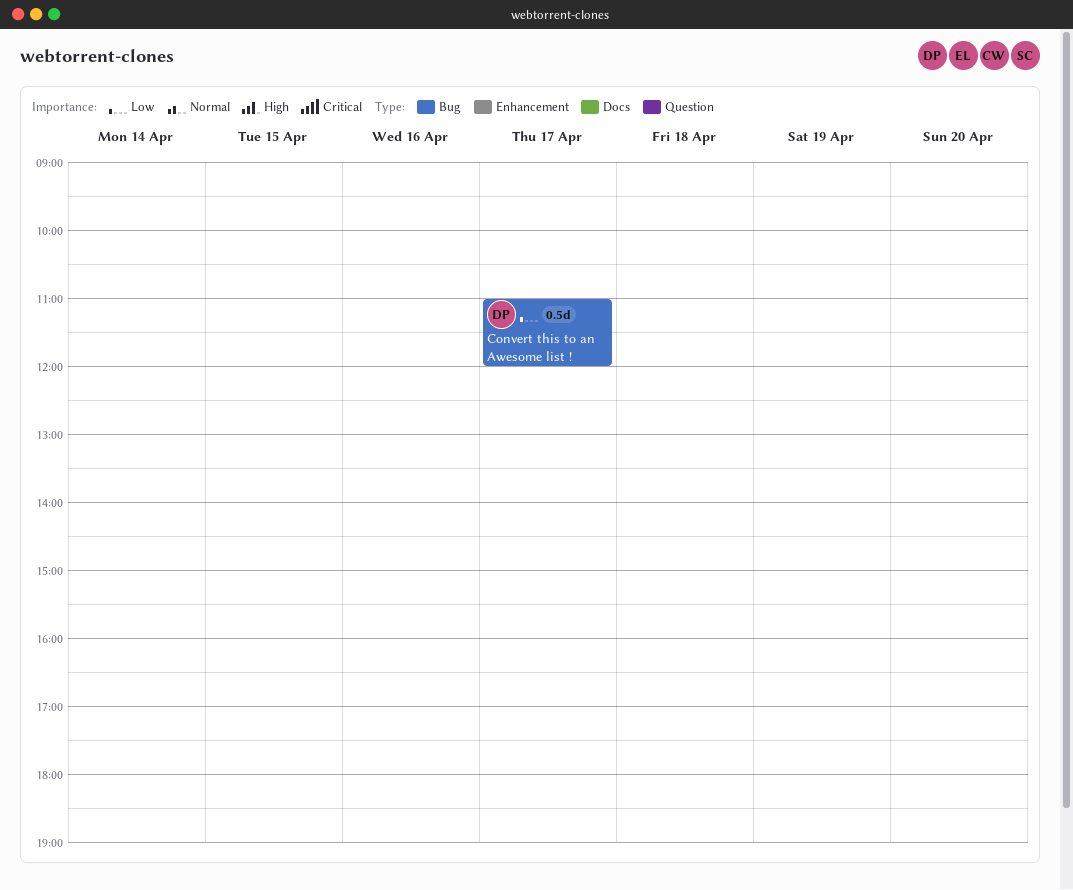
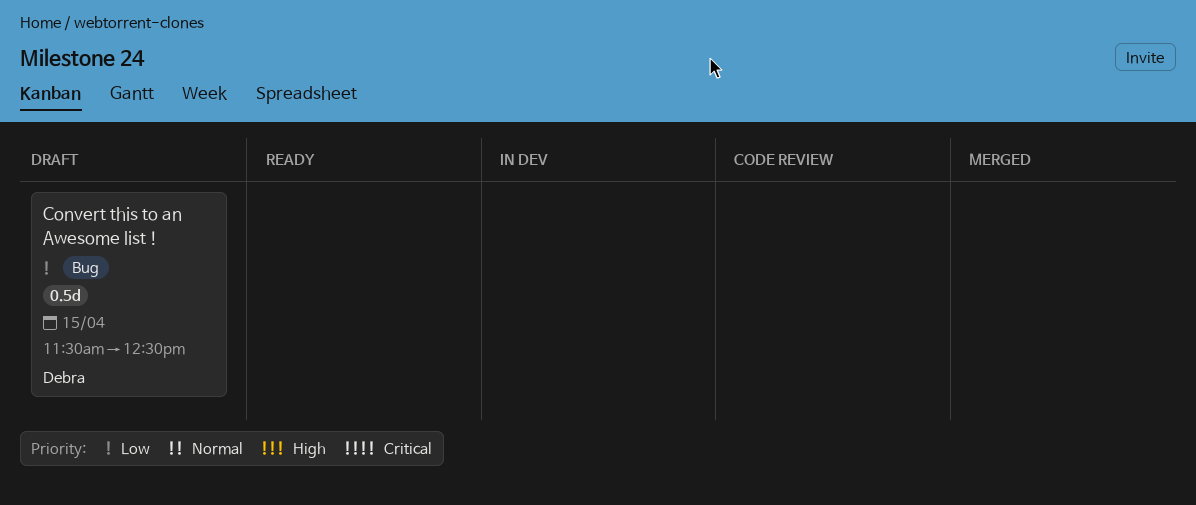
Convert this to an Awesome list !, day: Apr 17 -> Apr 15
Convert this to an Awesome list !, begins: 11:00 -> 11:30
Convert this to an Awesome list !, ends: 12:00 -> 12:30

